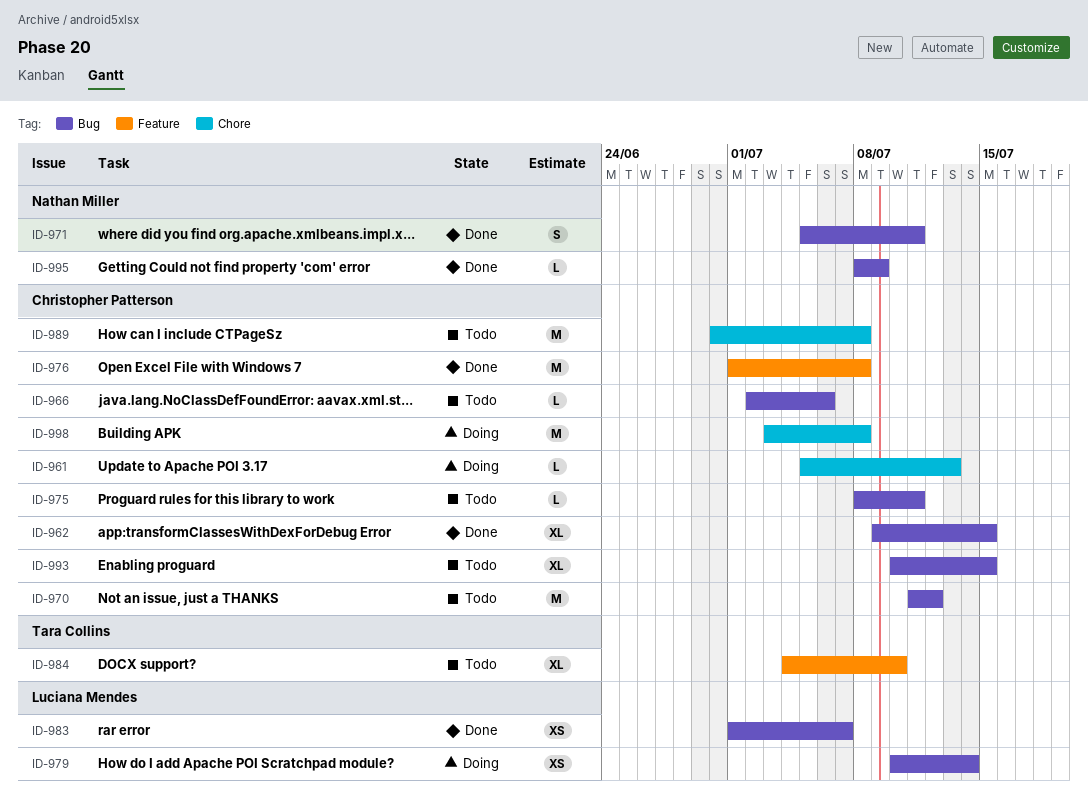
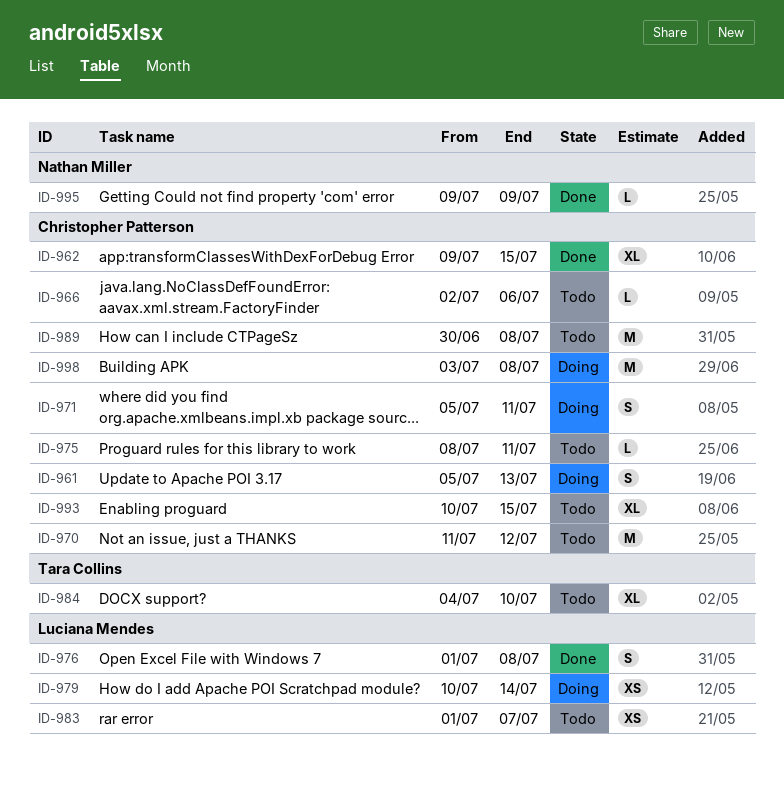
ID-961, estimate: L -> S
ID-971, status: Done -> Doing
ID-971, owner: Nathan Miller -> Christopher Patterson
ID-976, owner: Christopher Patterson -> Luciana Mendes
ID-976, estimate: M -> S
ID-983, status: Done -> Todo
ID-995, start: Jul 8 -> Jul 9

